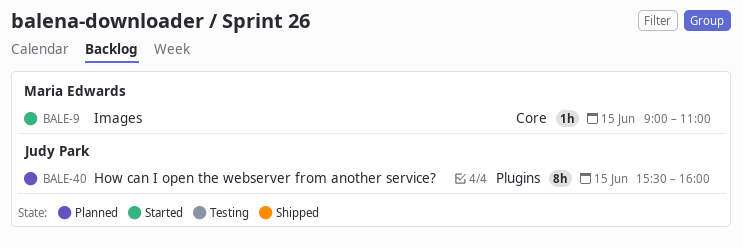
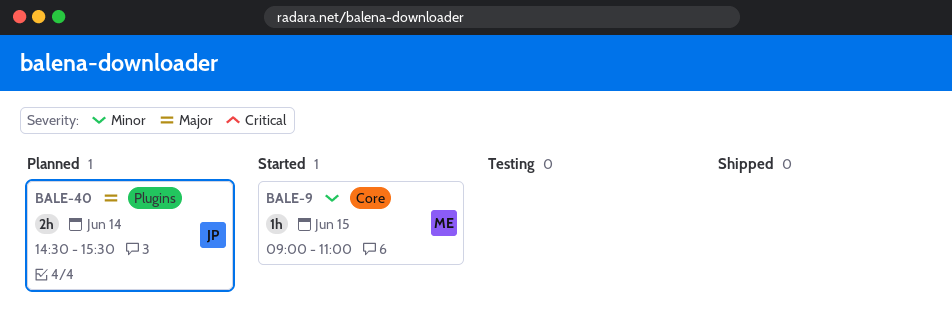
BALE-40, estimate: 8h -> 2h
BALE-40, day: Jun 15 -> Jun 14
BALE-40, begins: 15:30 -> 14:30
BALE-40, ends: 16:00 -> 15:30

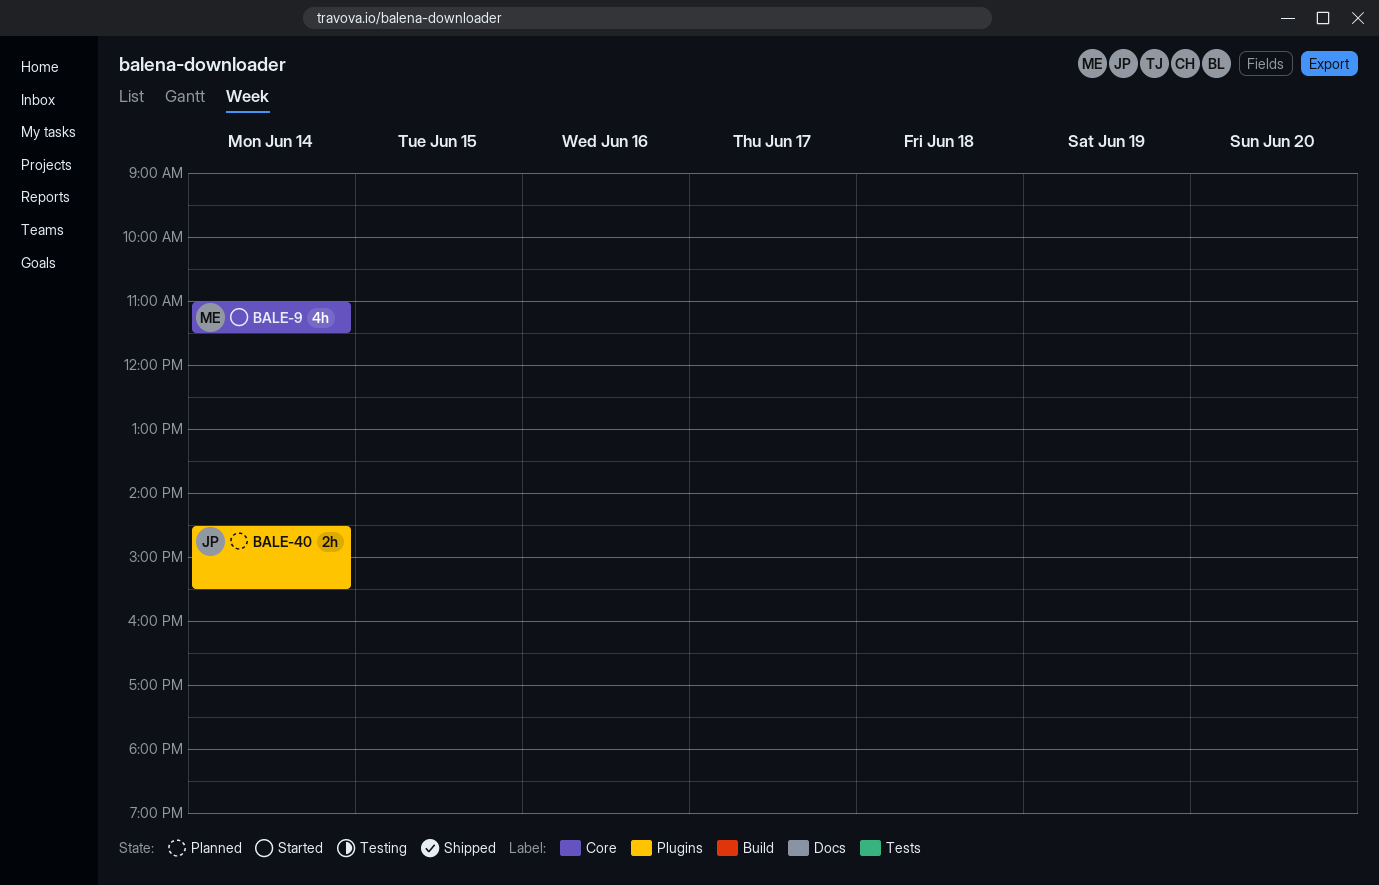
BALE-9, estimate: 1h -> 4h
BALE-9, day: Jun 15 -> Jun 14
BALE-9, begins: 09:00 -> 11:00
BALE-9, ends: 11:00 -> 11:30

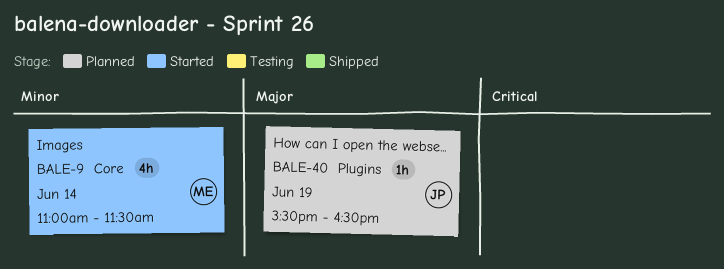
BALE-40, estimate: 2h -> 1h
BALE-40, day: Jun 14 -> Jun 19
BALE-40, begins: 14:30 -> 15:30
BALE-40, ends: 15:30 -> 16:30

